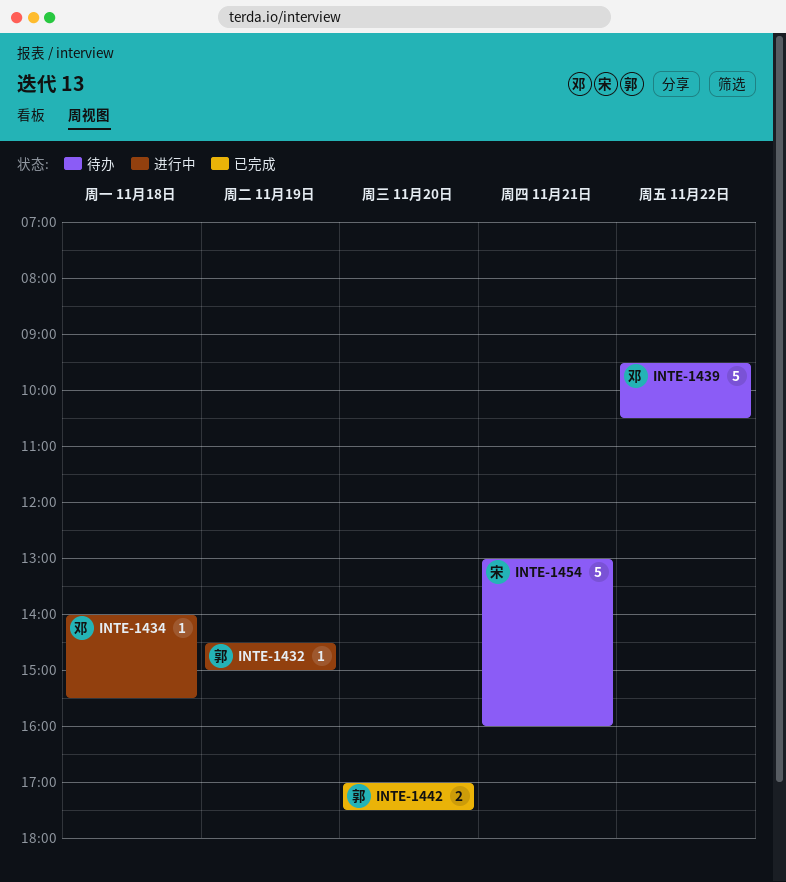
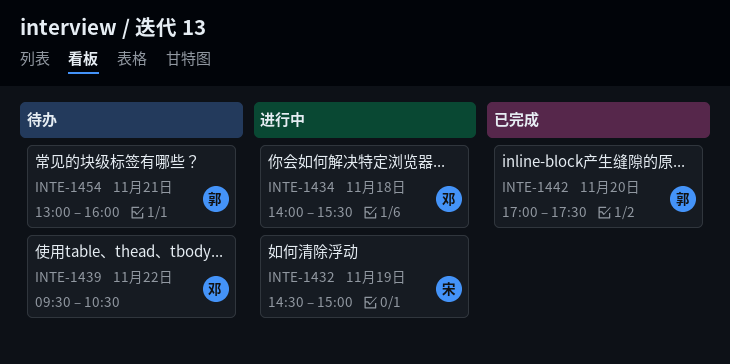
INTE-1432, owner: 郭 -> 宋
INTE-1454, owner: 宋 -> 郭

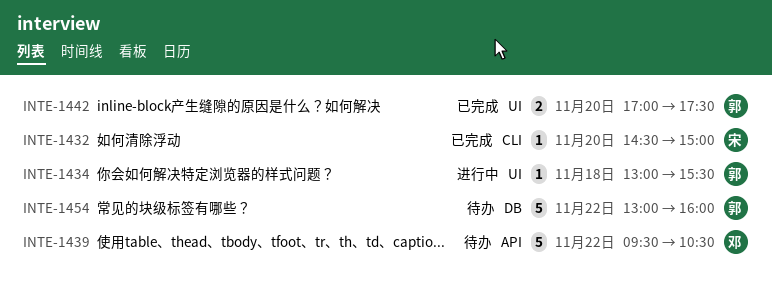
INTE-1432, status: 进行中 -> 已完成
INTE-1432, day: Nov 19 -> Nov 20
INTE-1434, owner: 邓 -> 郭
INTE-1434, begins: 14:00 -> 13:00
INTE-1454, day: Nov 21 -> Nov 22

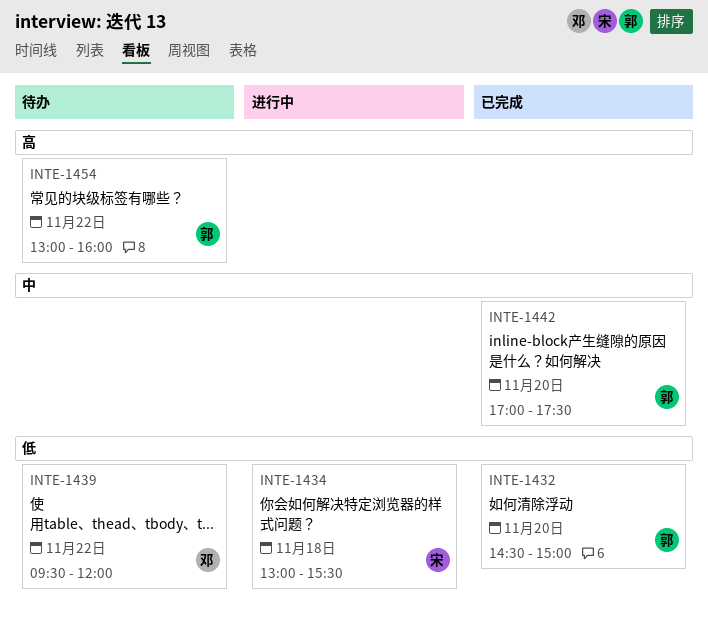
INTE-1432, owner: 宋 -> 郭
INTE-1434, owner: 郭 -> 宋
INTE-1439, ends: 10:30 -> 12:00

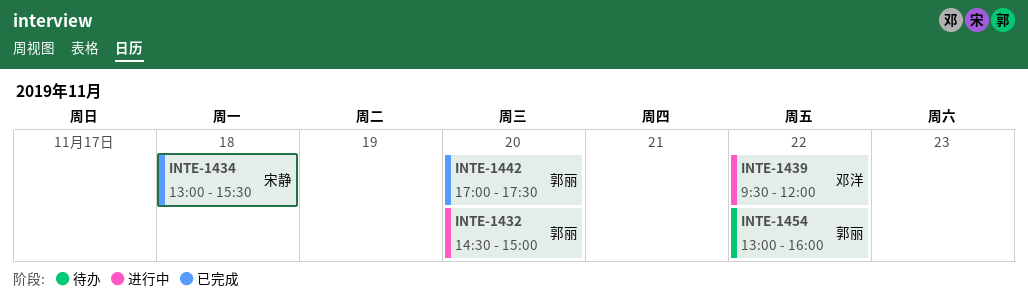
INTE-1432, status: 已完成 -> 进行中
INTE-1434, status: 进行中 -> 已完成
INTE-1439, status: 待办 -> 进行中

